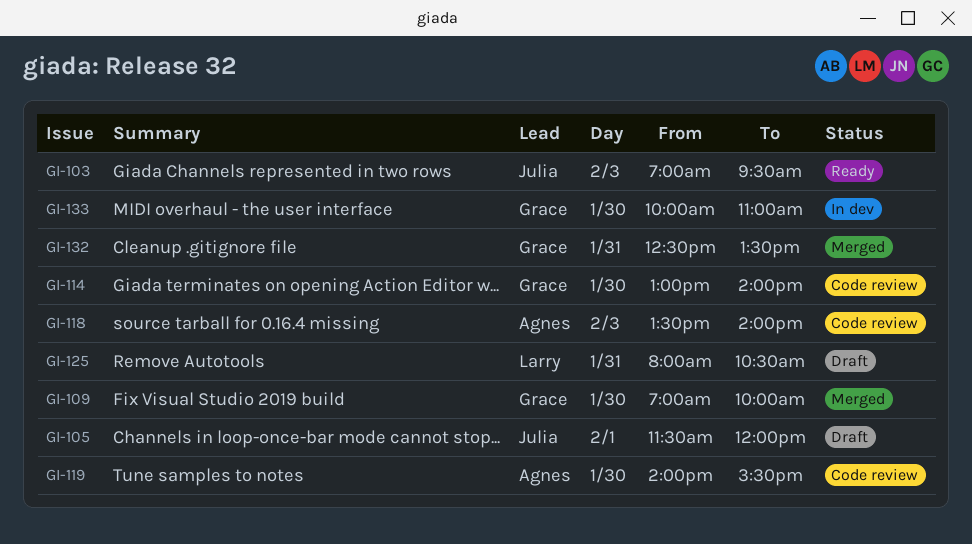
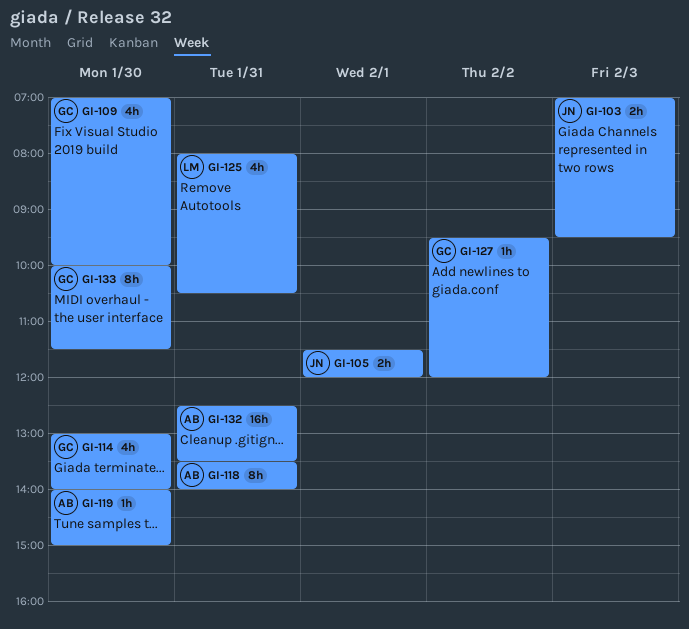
GI-118, day: Feb 3 -> Jan 31
GI-119, ends: 15:30 -> 15:00
GI-127: none -> present
GI-132, owner: Grace -> Agnes
GI-133, ends: 11:00 -> 11:30

